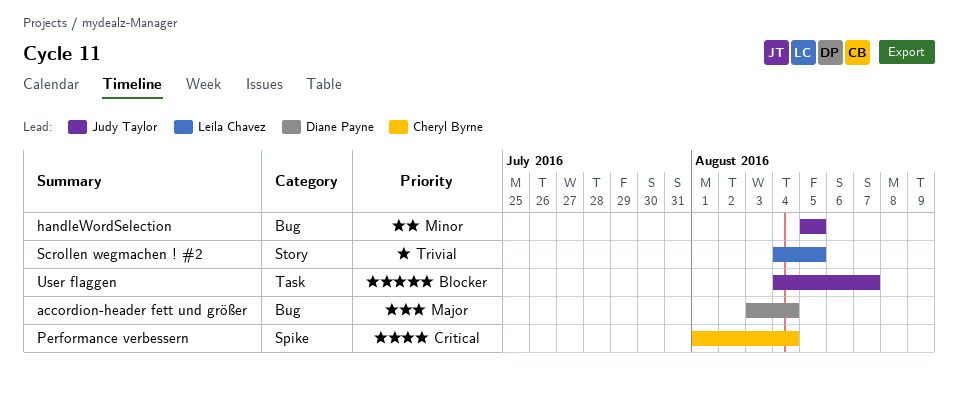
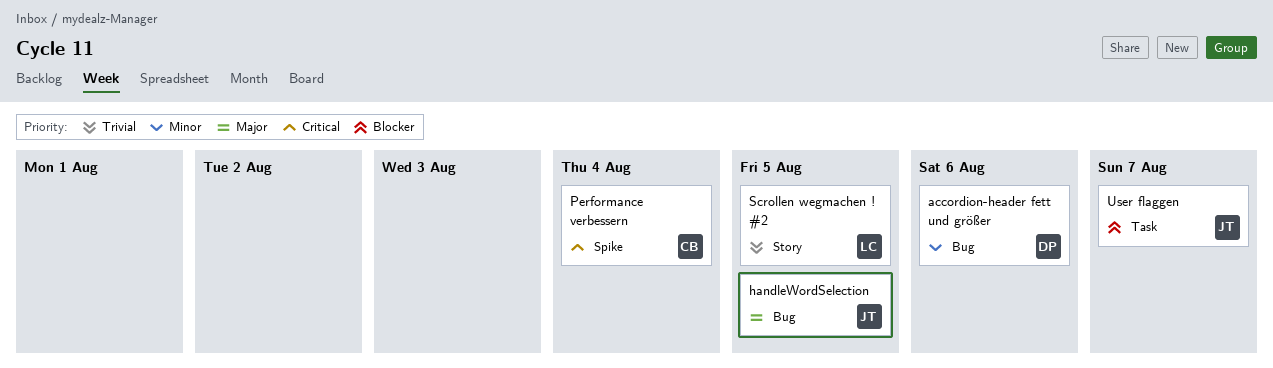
accordion-header fett und größer, priority: Major -> Minor
accordion-header fett und größer, due: Aug 4 -> Aug 6
handleWordSelection, priority: Minor -> Major

